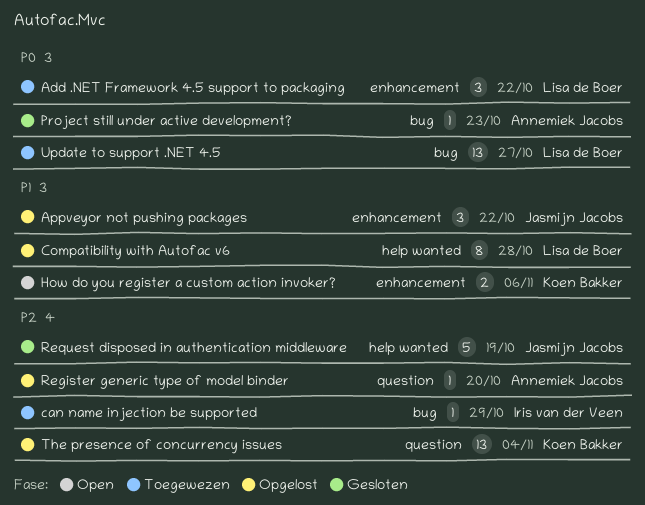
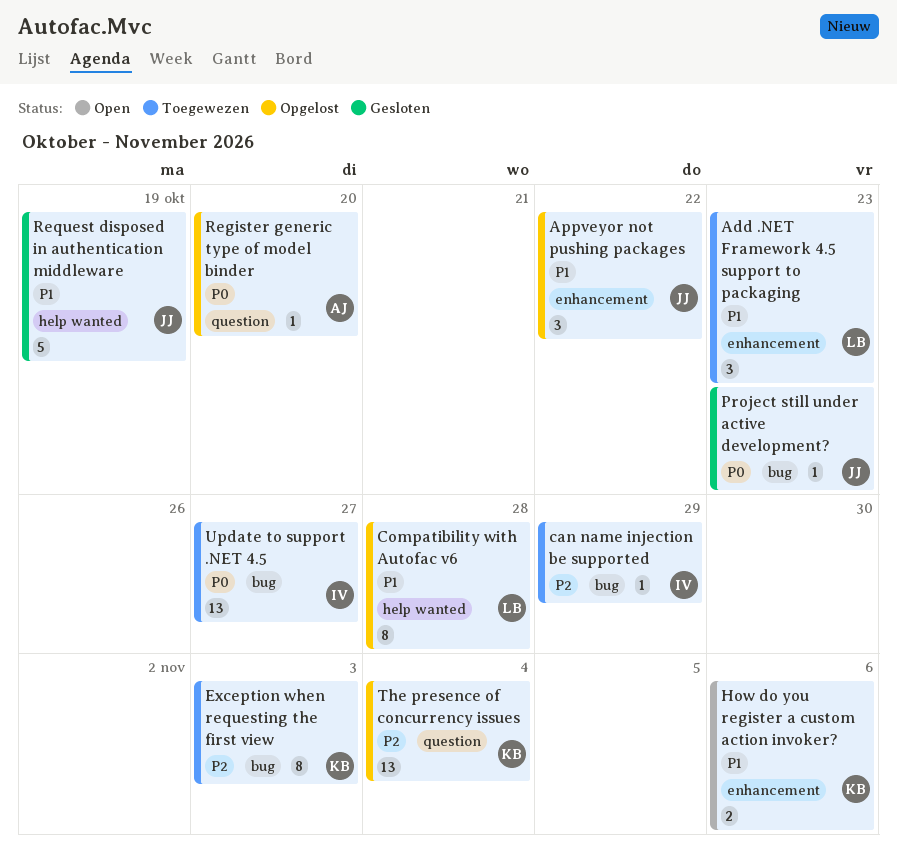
Add .NET Framework 4.5 support to packaging, priority: P0 -> P1
Add .NET Framework 4.5 support to packaging, due: Oct 22 -> Oct 23
Exception when requesting the first view: none -> present
Project still under active development?, owner: Annemiek Jacobs -> Jasmijn Jacobs
Register generic type of model binder, priority: P2 -> P0
Request disposed in authentication middleware, priority: P2 -> P1
Update to support .NET 4.5, owner: Lisa de Boer -> Iris van der Veen

